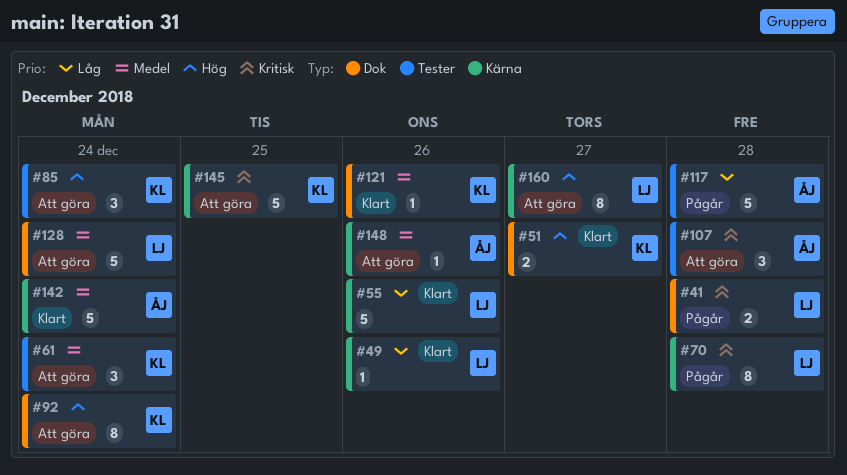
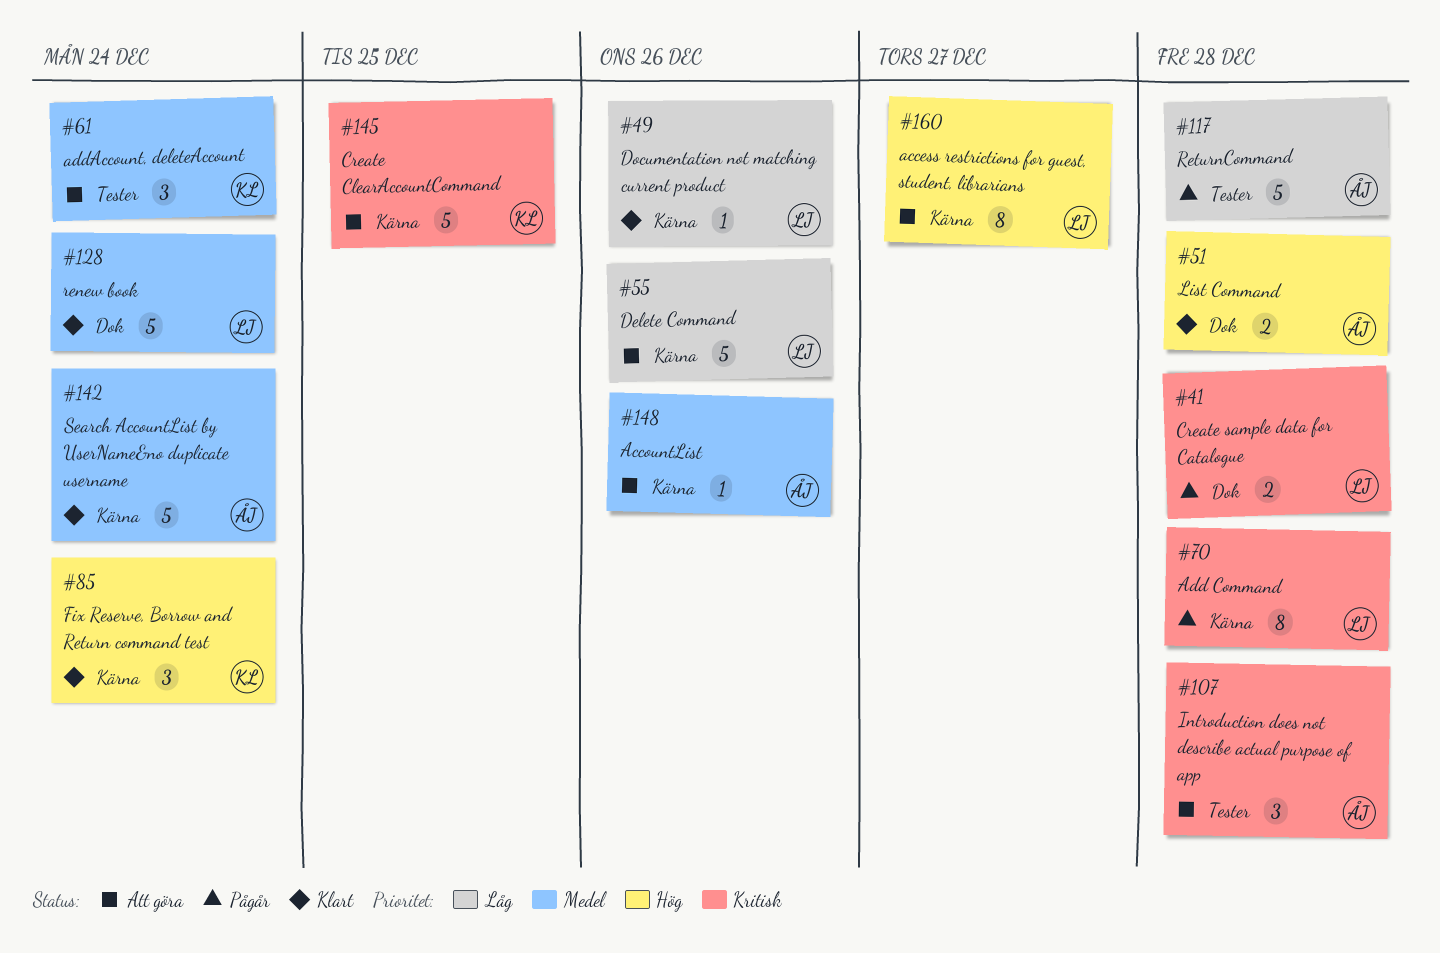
#51, owner: KL -> ÅJ
#51, due: Dec 27 -> Dec 28
#55, status: Klart -> Att göra
#85, status: Att göra -> Klart
#85, label: Tester -> Kärna
#92: present -> none
#121: present -> none
#128, status: Att göra -> Klart

